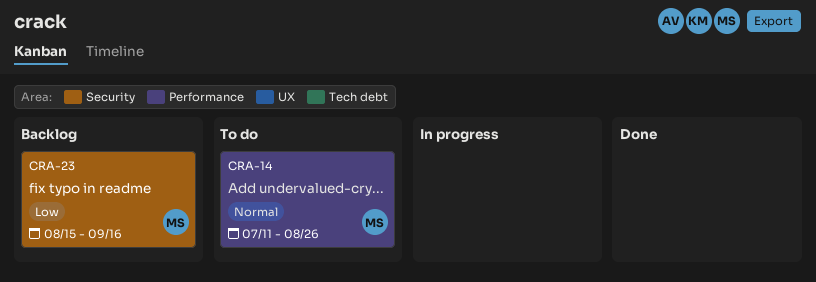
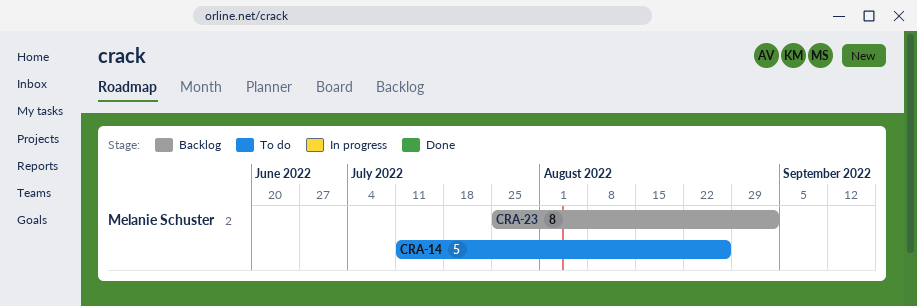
CRA-23, start: Aug 15 -> Jul 25
CRA-23, due: Sep 16 -> Sep 2

